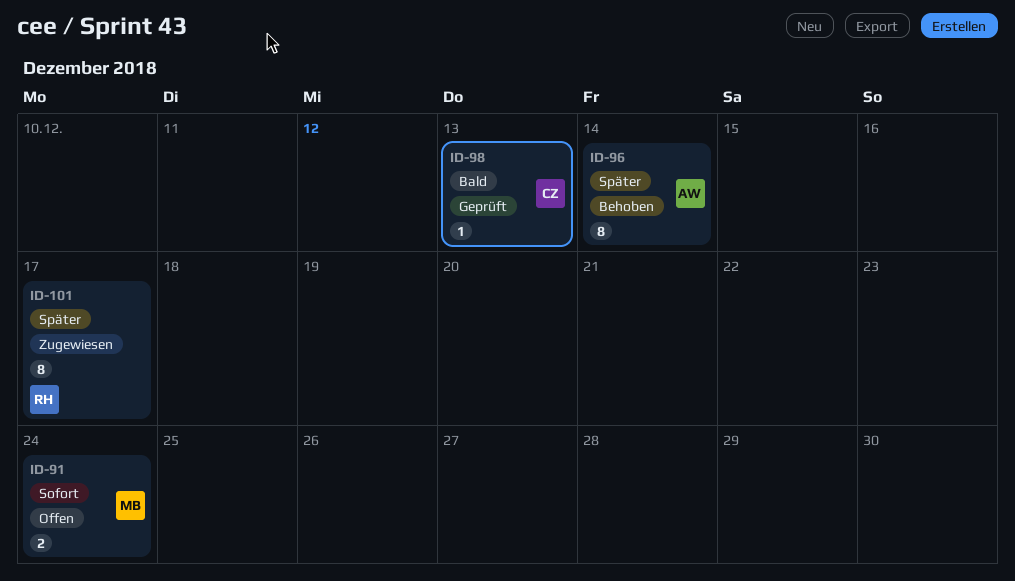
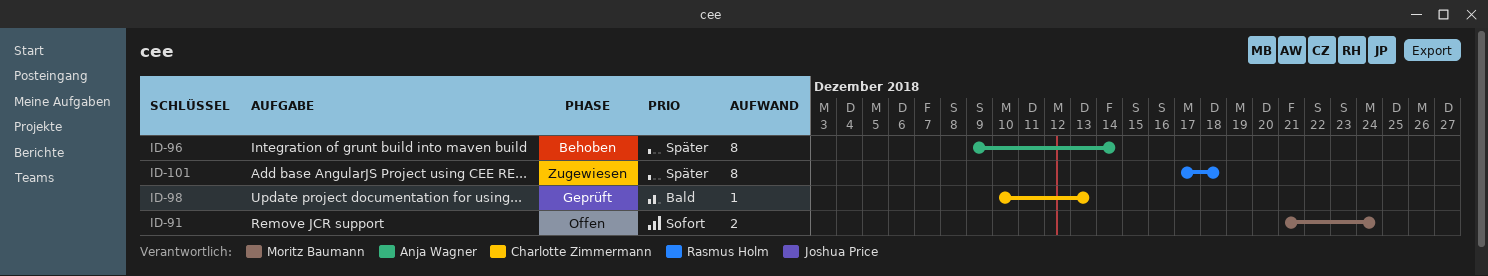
ID-101, due: Dec 17 -> Dec 18

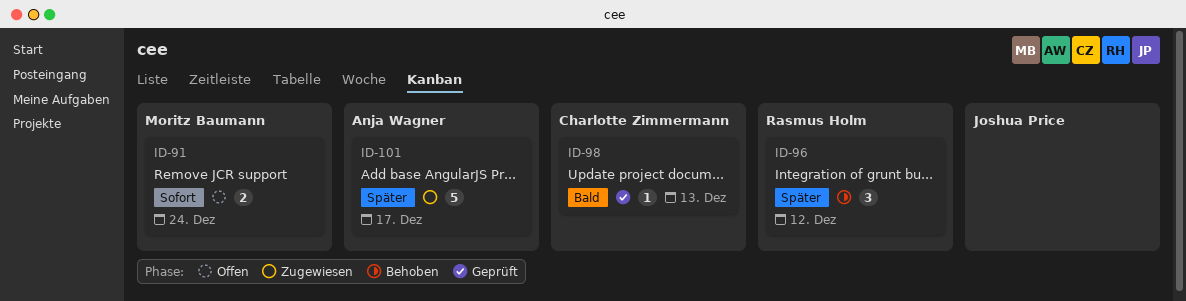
ID-96, owner: Anja Wagner -> Rasmus Holm
ID-96, estimate: 8 -> 3
ID-96, due: Dec 14 -> Dec 12
ID-101, owner: Rasmus Holm -> Anja Wagner
ID-101, estimate: 8 -> 5
ID-101, due: Dec 18 -> Dec 17

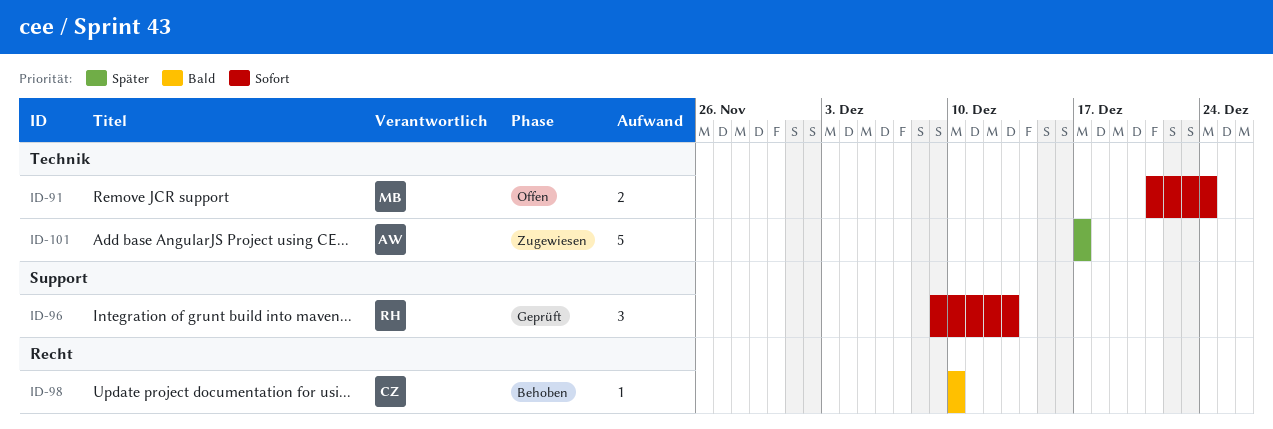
ID-96, status: Behoben -> Geprüft
ID-96, priority: Später -> Sofort
ID-96, due: Dec 12 -> Dec 13
ID-98, status: Geprüft -> Behoben
ID-98, due: Dec 13 -> Dec 10

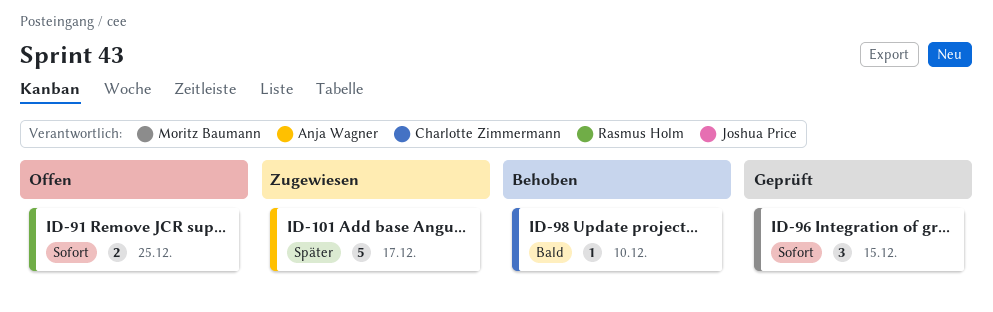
ID-91, owner: Moritz Baumann -> Rasmus Holm
ID-91, due: Dec 24 -> Dec 25
ID-96, owner: Rasmus Holm -> Moritz Baumann
ID-96, due: Dec 13 -> Dec 15

